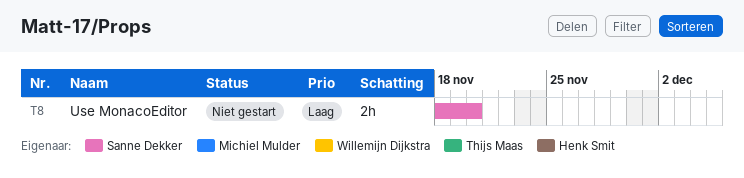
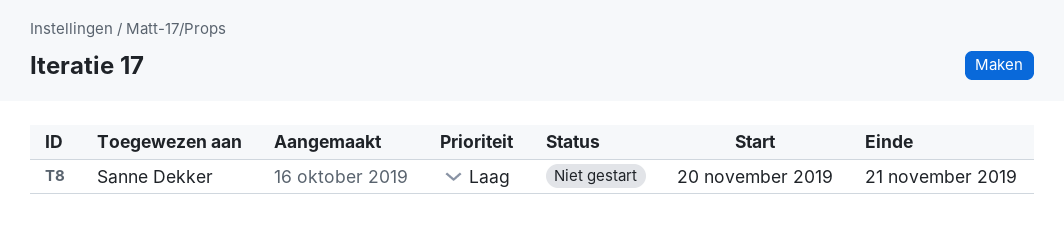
T8, start: Nov 18 -> Nov 20
T8, due: Nov 20 -> Nov 21

